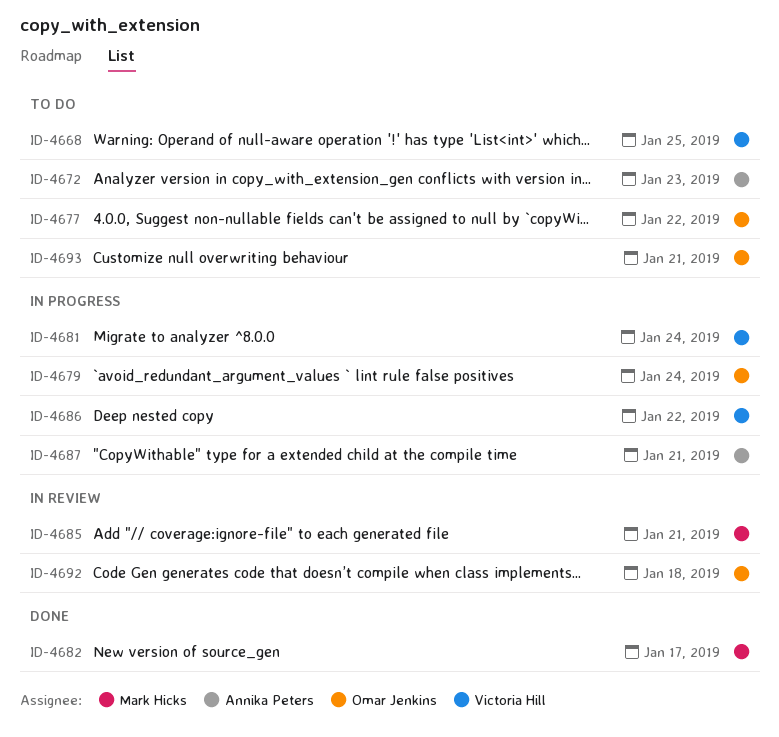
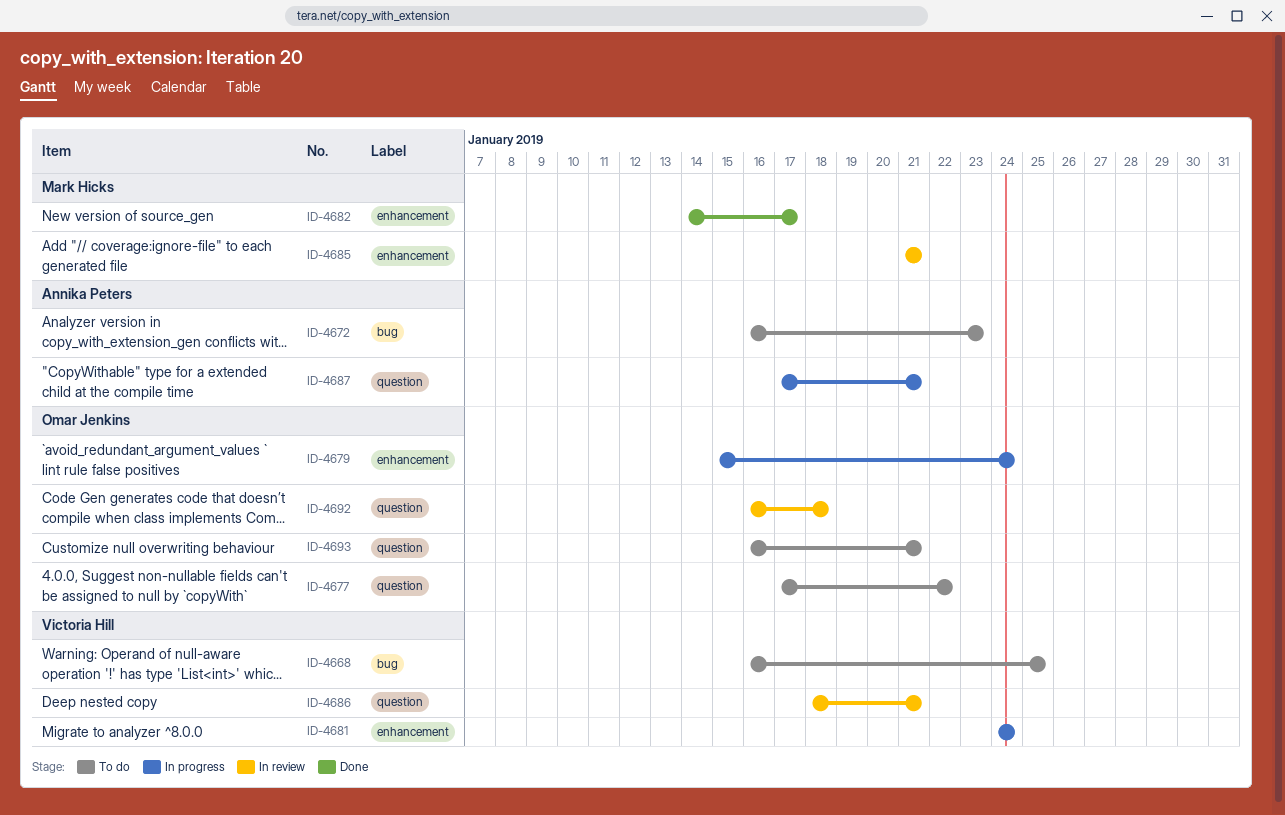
ID-4686, status: In progress -> In review
ID-4686, due: Jan 22 -> Jan 21

